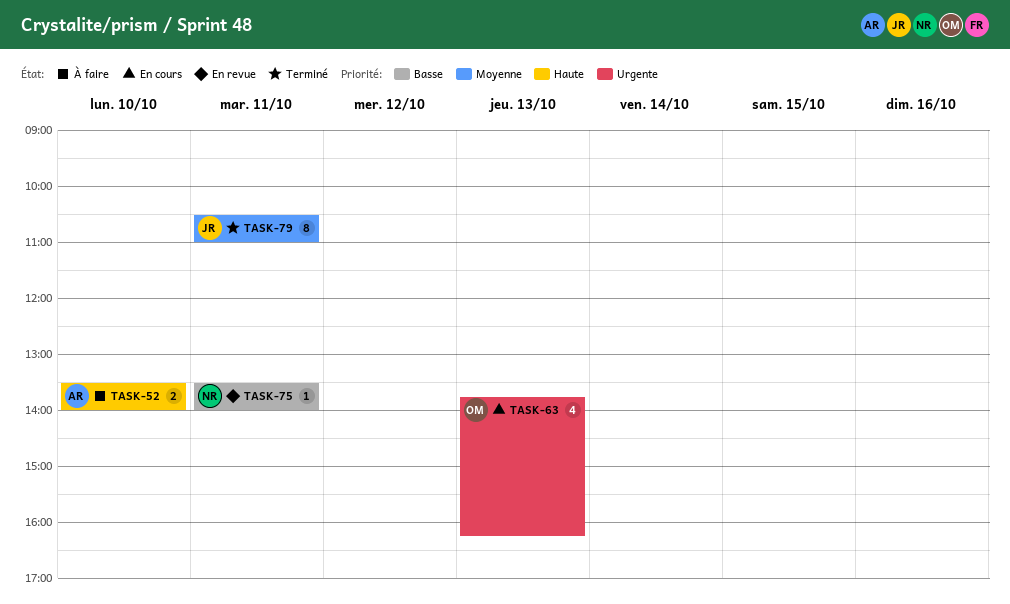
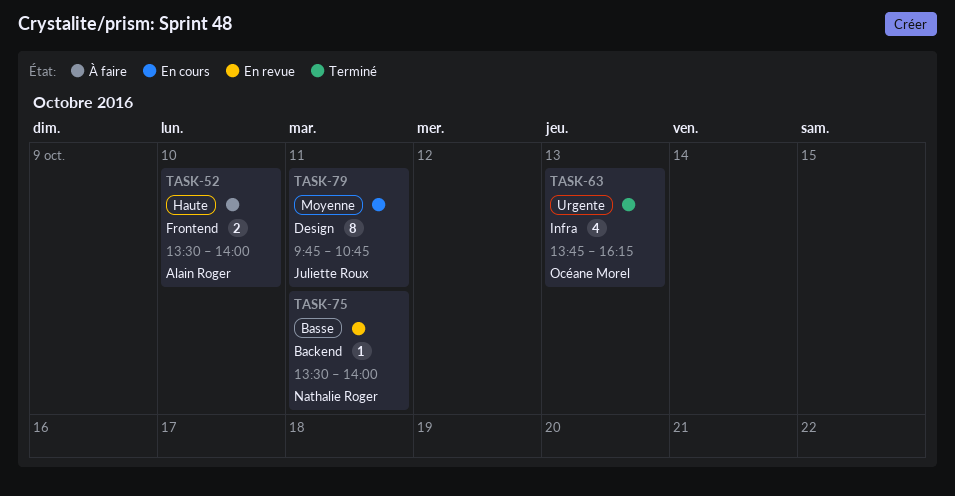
TASK-63, status: En cours -> Terminé
TASK-79, status: Terminé -> En cours
TASK-79, begins: 10:30 -> 09:45
TASK-79, ends: 11:00 -> 10:45

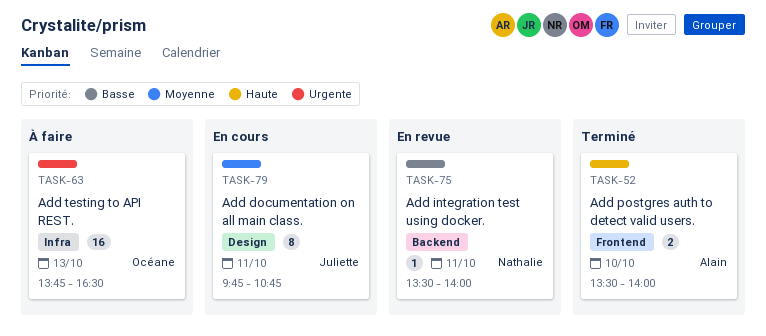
TASK-52, status: À faire -> Terminé
TASK-63, status: Terminé -> À faire
TASK-63, estimate: 4 -> 16
TASK-63, ends: 16:15 -> 16:30

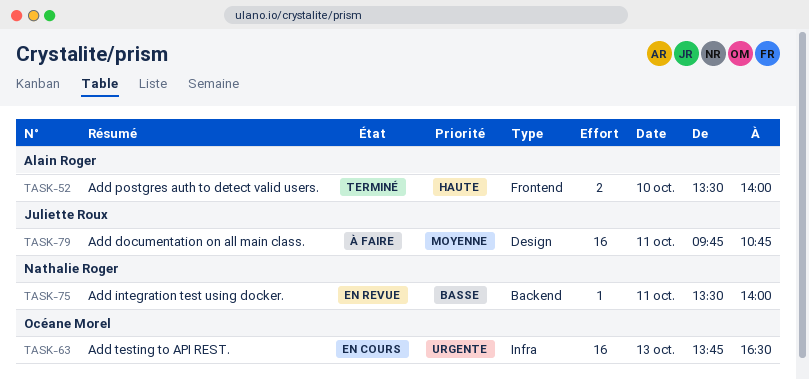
TASK-63, status: À faire -> En cours
TASK-79, status: En cours -> À faire
TASK-79, estimate: 8 -> 16

